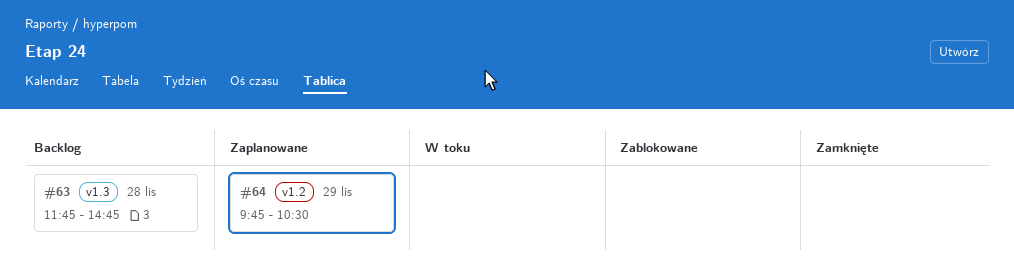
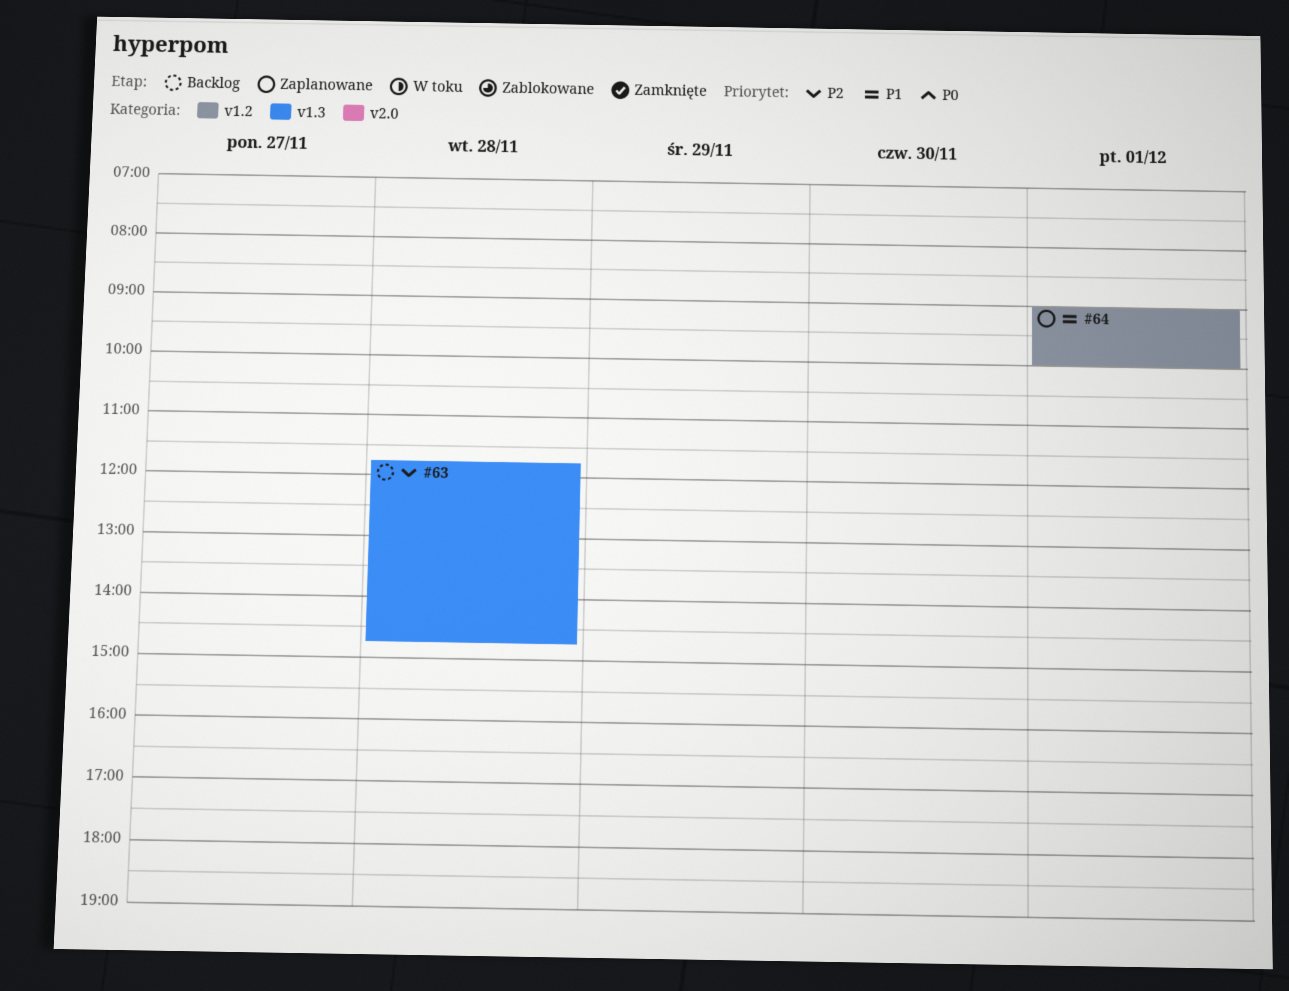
#64, day: Nov 29 -> Dec 1
#64, begins: 09:45 -> 09:00
#64, ends: 10:30 -> 10:00

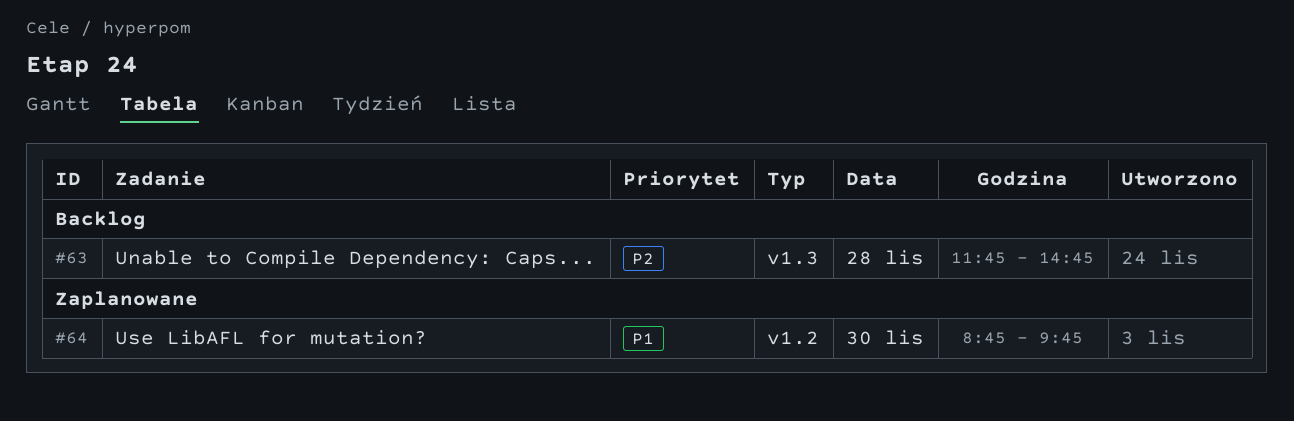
#64, day: Dec 1 -> Nov 30
#64, begins: 09:00 -> 08:45
#64, ends: 10:00 -> 09:45

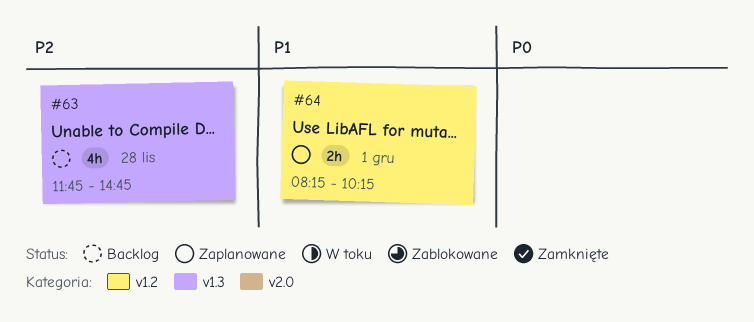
#64, day: Nov 30 -> Dec 1
#64, begins: 08:45 -> 08:15
#64, ends: 09:45 -> 10:15

